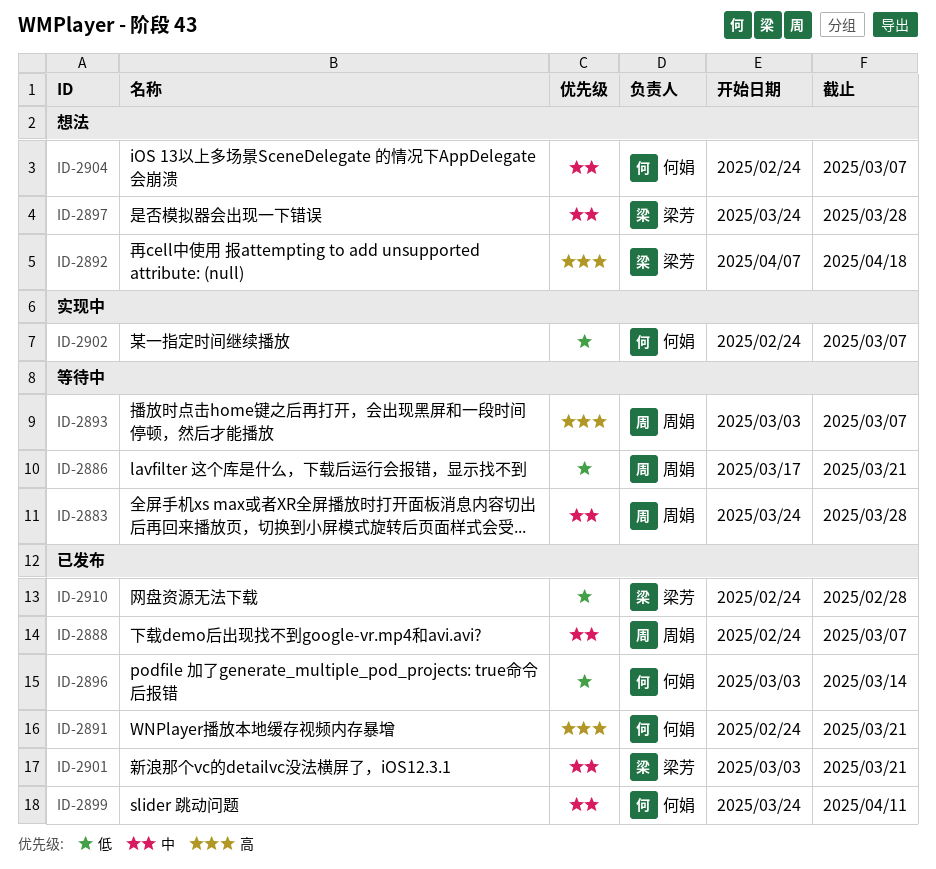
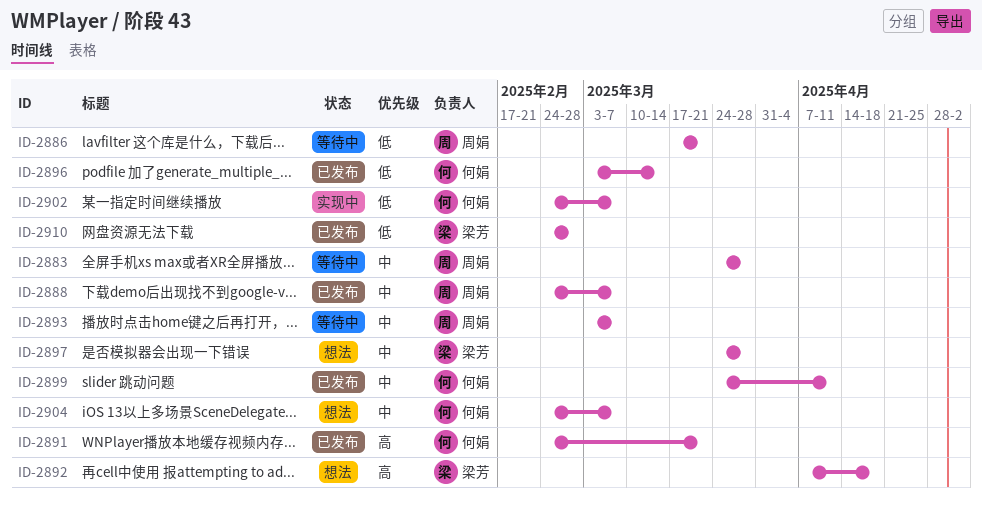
ID-2893, priority: 高 -> 中
ID-2901: present -> none

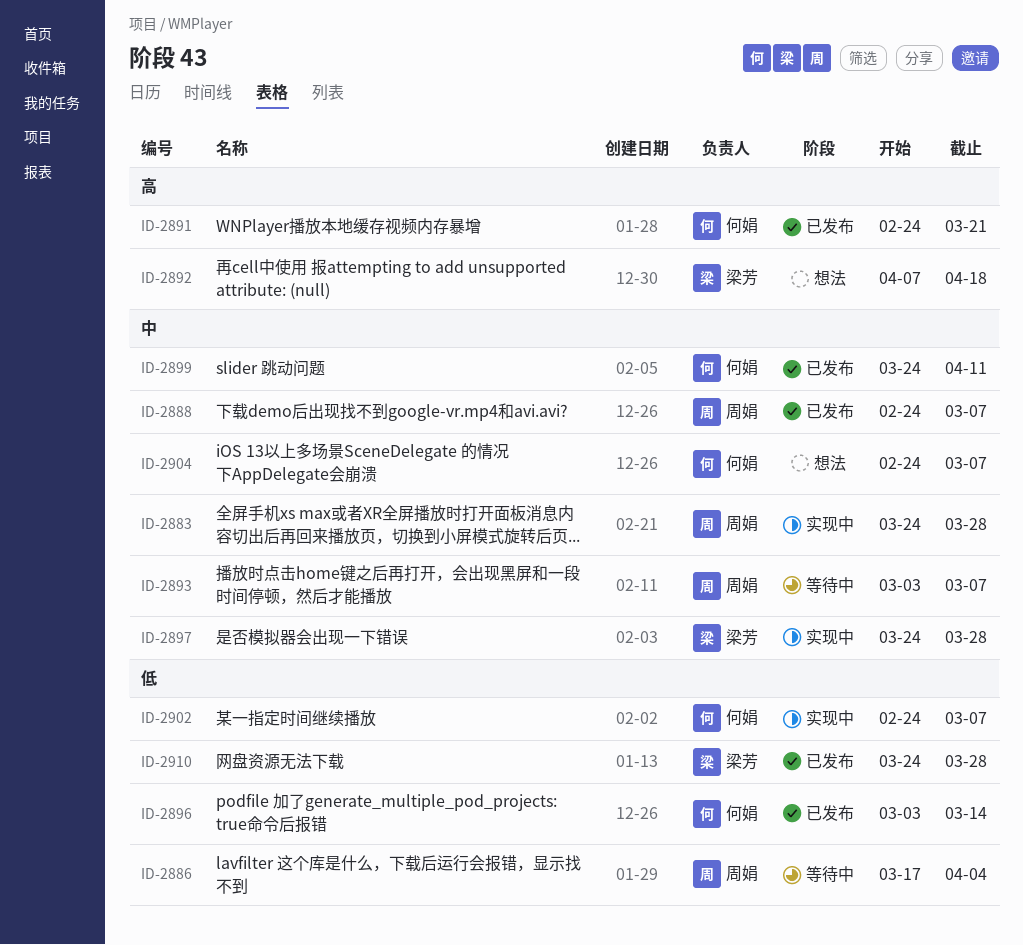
ID-2883, status: 等待中 -> 实现中
ID-2886, due: Mar 21 -> Apr 4
ID-2897, status: 想法 -> 实现中
ID-2910, start: Feb 24 -> Mar 24
ID-2910, due: Feb 28 -> Mar 28

